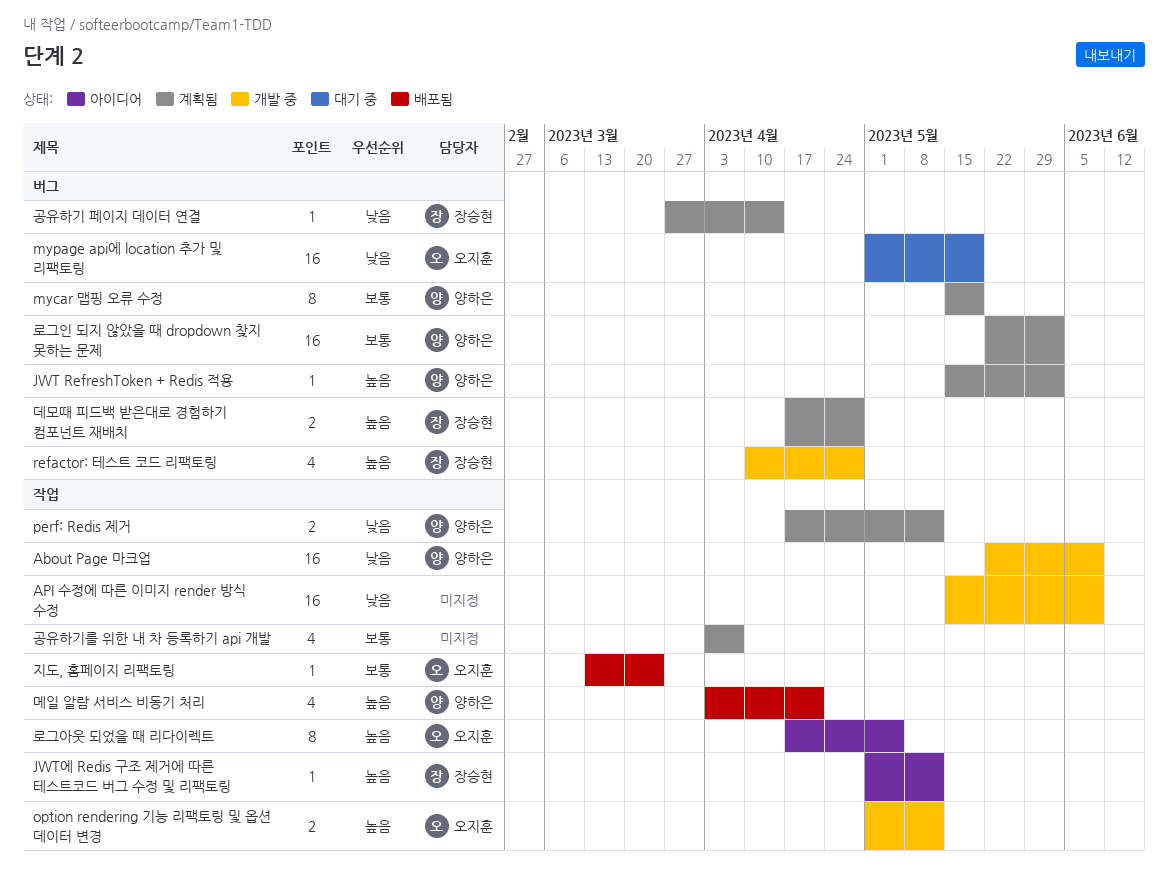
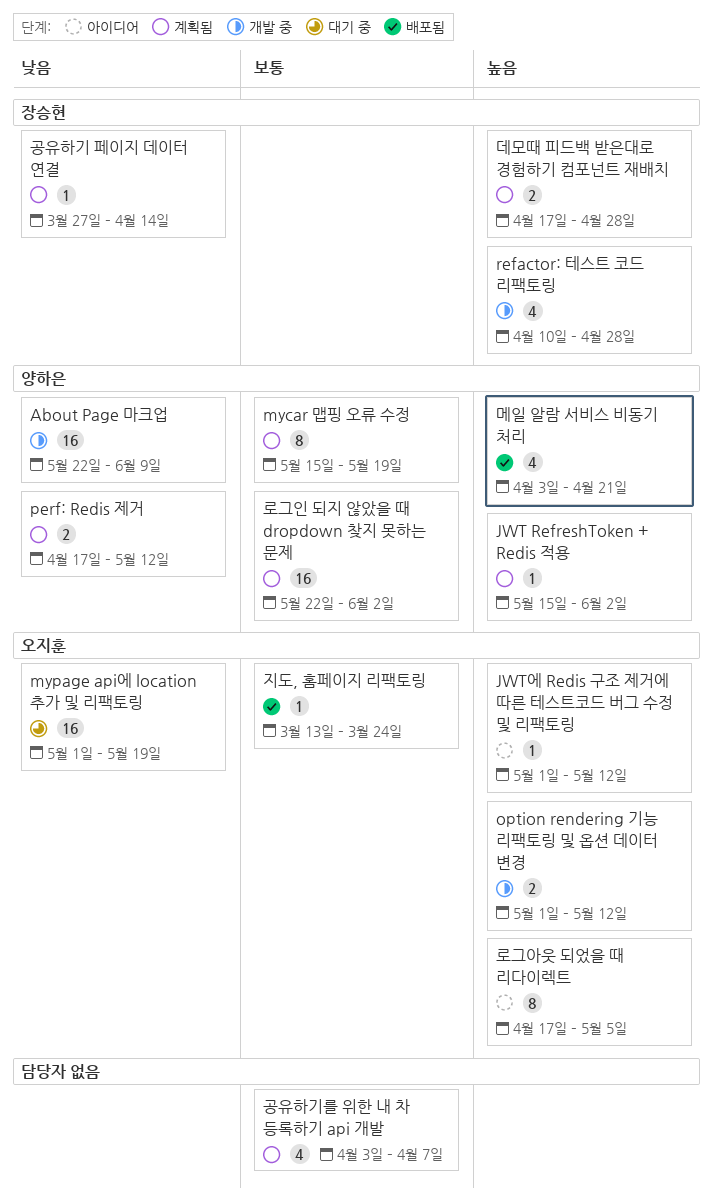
API 수정에 따른 이미지 render 방식 수정: present -> none
JWT에 Redis 구조 제거에 따른 테스트코드 버그 수정 및 리팩토링, owner: 장승현 -> 오지훈

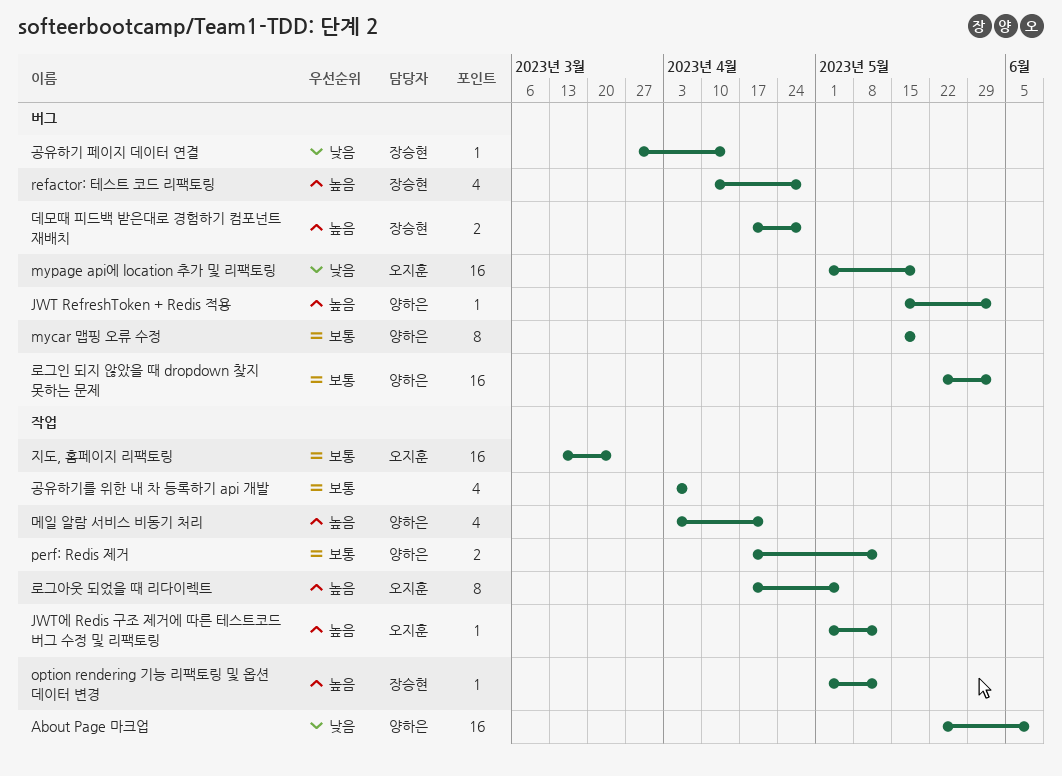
option rendering 기능 리팩토링 및 옵션 데이터 변경, owner: 오지훈 -> 장승현
option rendering 기능 리팩토링 및 옵션 데이터 변경, estimate: 2 -> 1
perf: Redis 제거, priority: 낮음 -> 보통
지도, 홈페이지 리팩토링, estimate: 1 -> 16

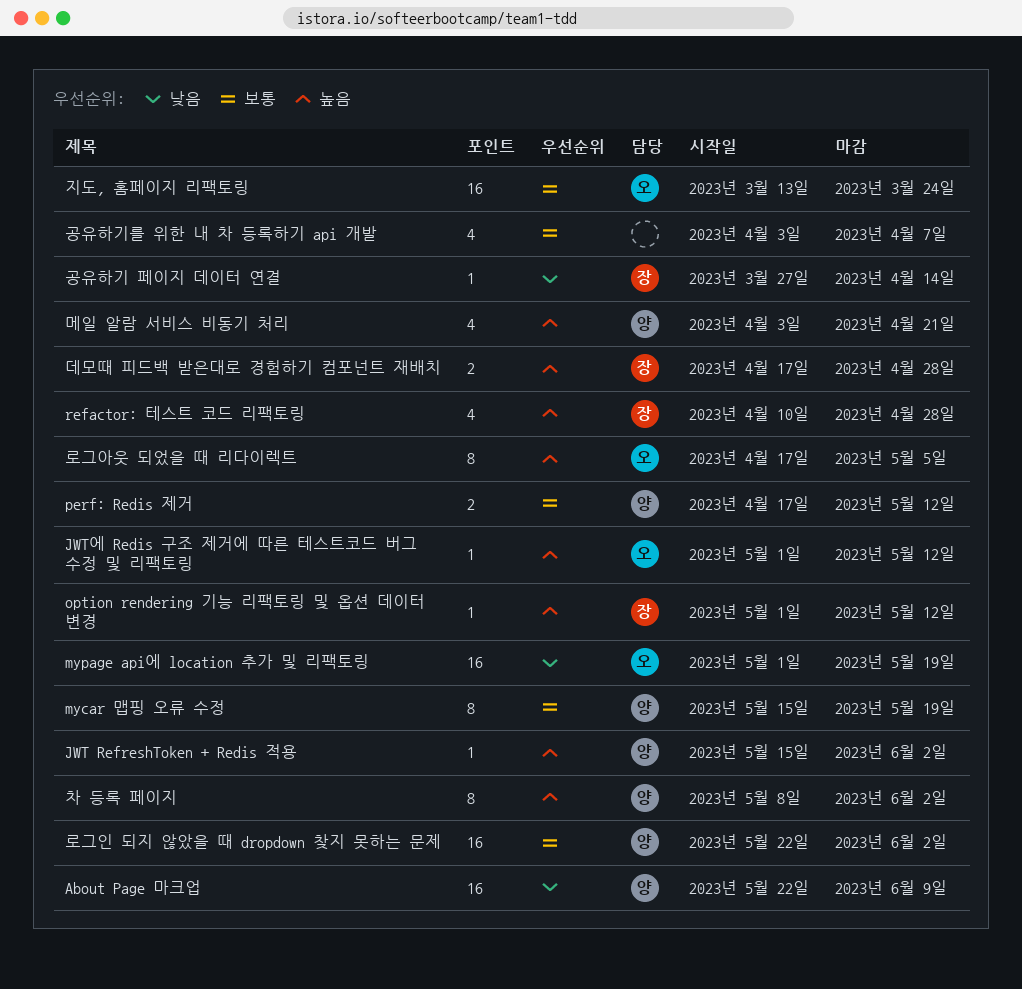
차 등록 페이지: none -> present

